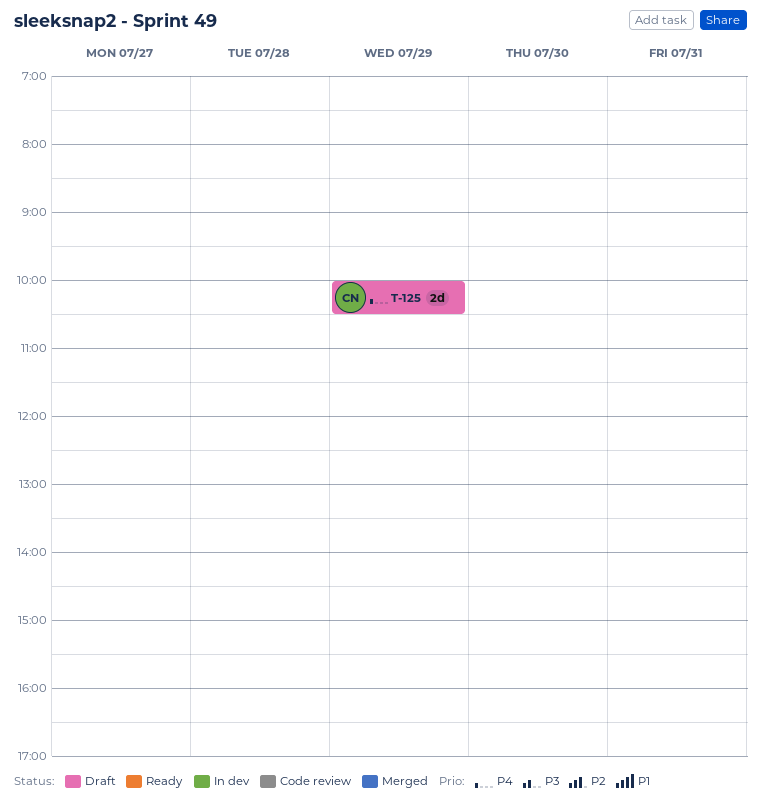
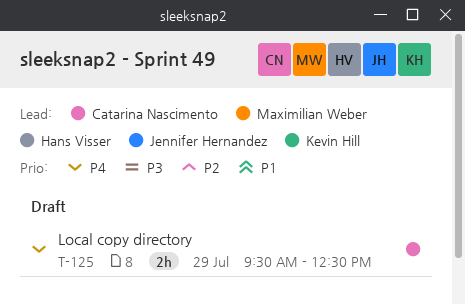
T-125, estimate: 2d -> 2h
T-125, begins: 10:00 -> 09:30
T-125, ends: 10:30 -> 12:30

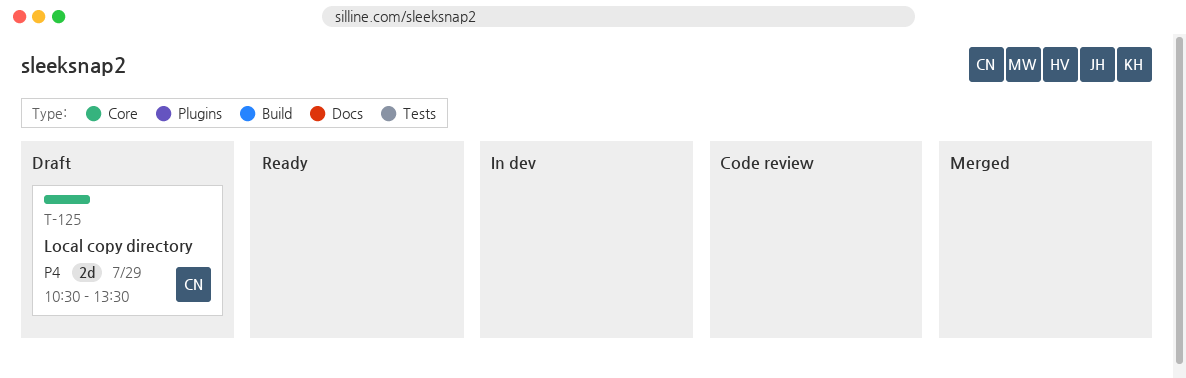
T-125, estimate: 2h -> 2d
T-125, begins: 09:30 -> 10:30
T-125, ends: 12:30 -> 13:30

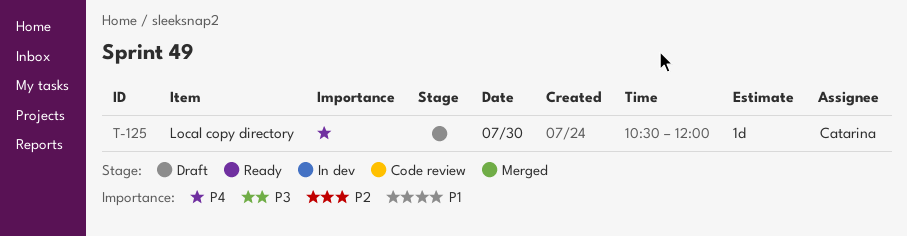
T-125, estimate: 2d -> 1d
T-125, day: Jul 29 -> Jul 30
T-125, ends: 13:30 -> 12:00

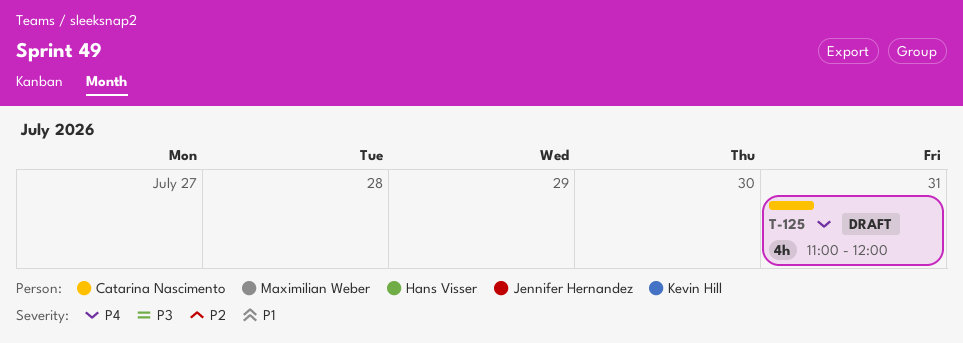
T-125, estimate: 1d -> 4h
T-125, day: Jul 30 -> Jul 31
T-125, begins: 10:30 -> 11:00

